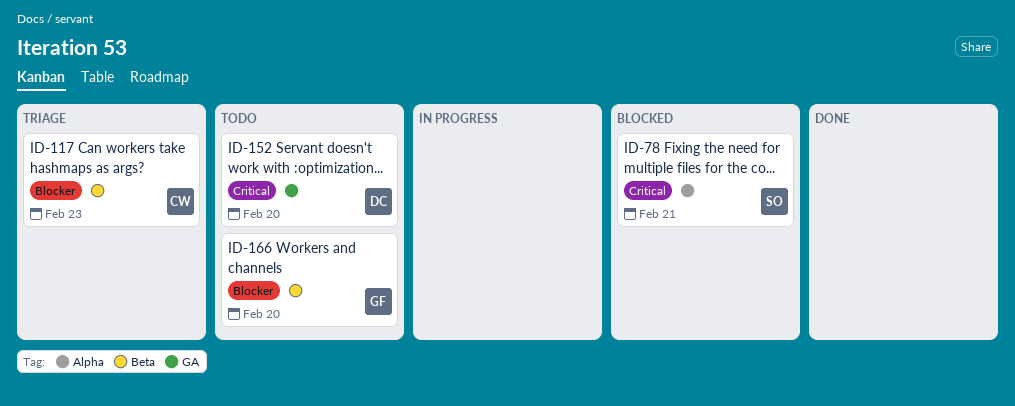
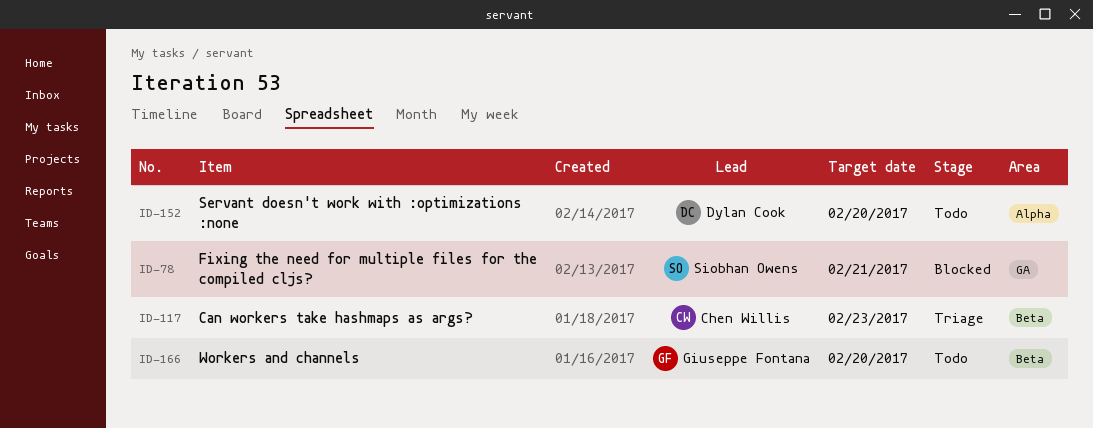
ID-78, label: Alpha -> GA
ID-152, label: GA -> Alpha

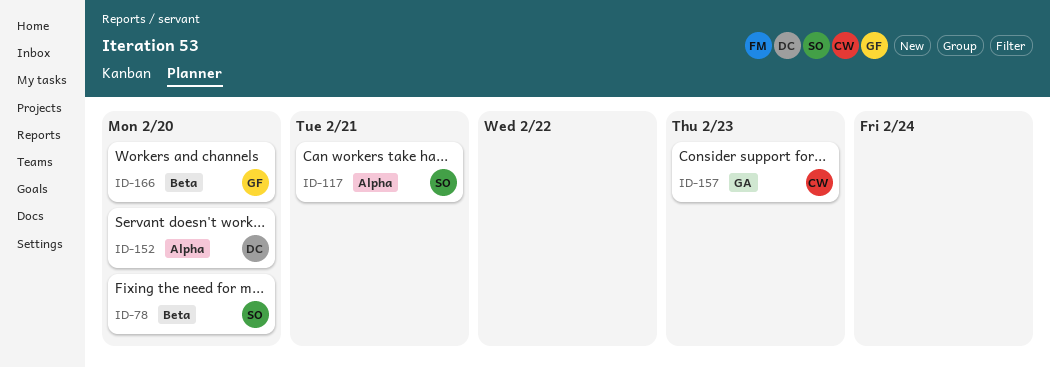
ID-78, label: GA -> Beta
ID-78, due: Feb 21 -> Feb 20
ID-117, owner: Chen Willis -> Siobhan Owens
ID-117, label: Beta -> Alpha
ID-117, due: Feb 23 -> Feb 21
ID-157: none -> present

